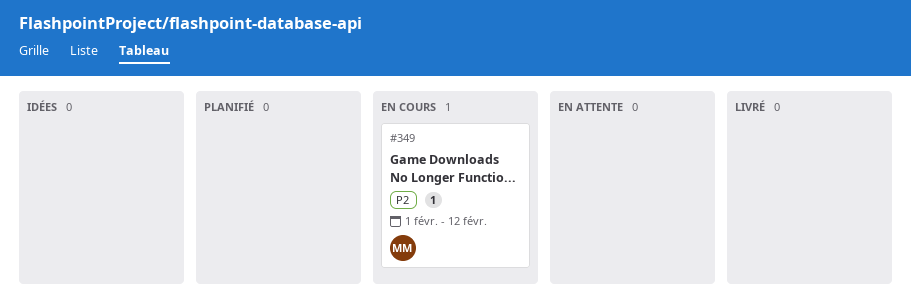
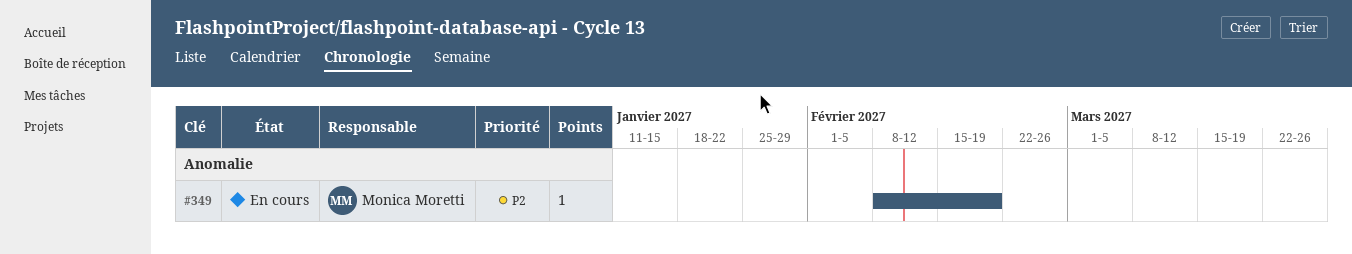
#349, start: Feb 1 -> Feb 8
#349, due: Feb 12 -> Feb 19

